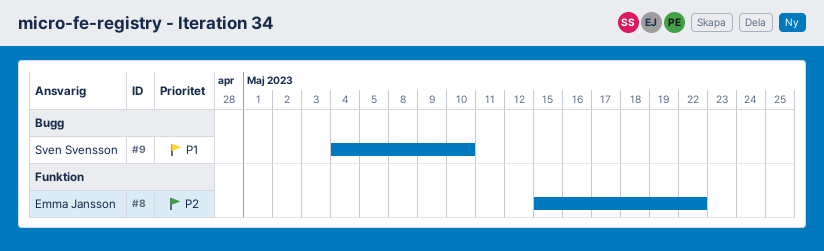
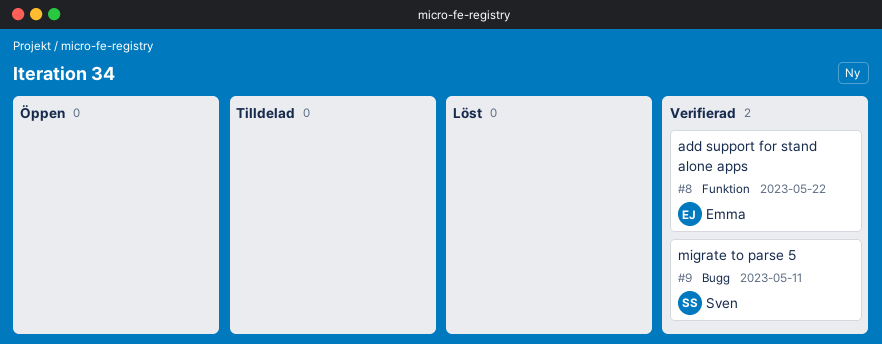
#9, due: May 10 -> May 11

